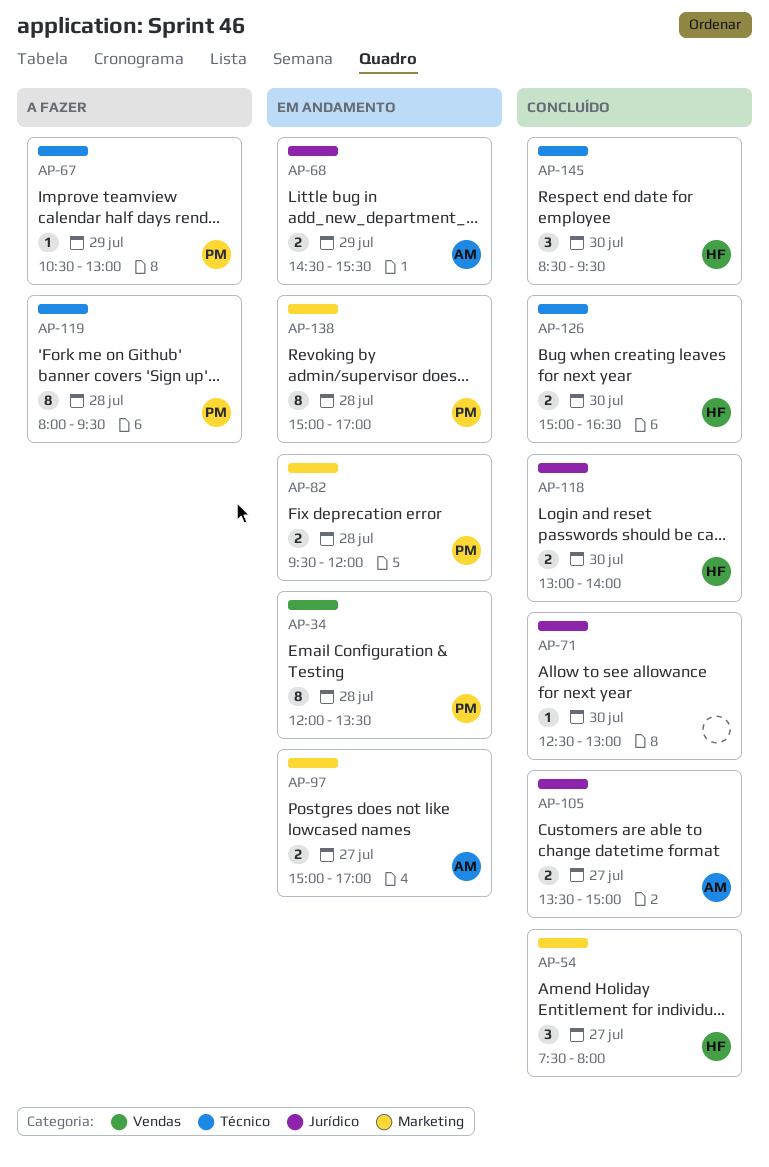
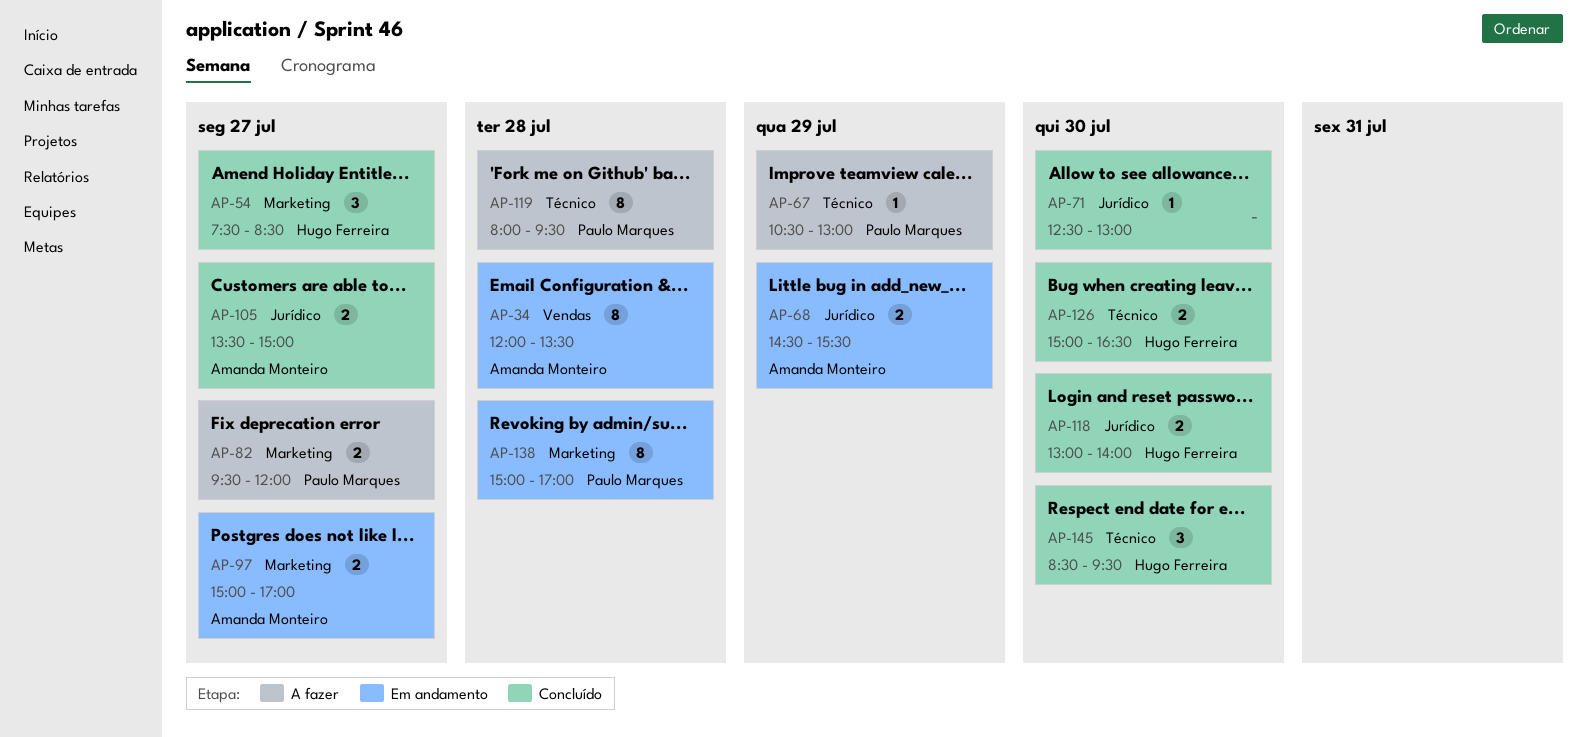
AP-34, owner: Paulo Marques -> Amanda Monteiro
AP-54, ends: 08:00 -> 08:30
AP-82, status: Em andamento -> A fazer
AP-82, day: Jul 28 -> Jul 27

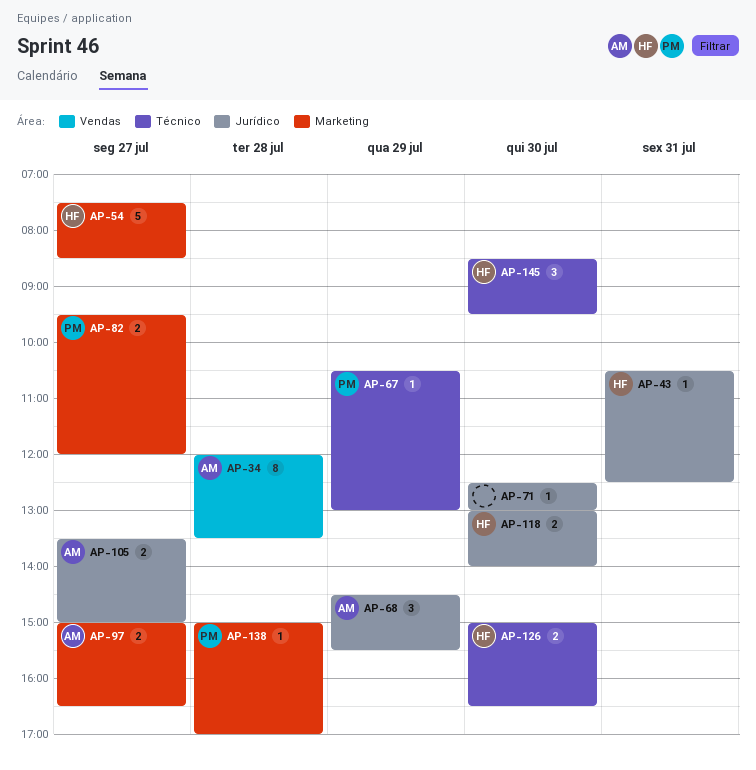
AP-43: none -> present
AP-54, estimate: 3 -> 5
AP-68, estimate: 2 -> 3
AP-97, ends: 17:00 -> 16:30
AP-119: present -> none
AP-138, estimate: 8 -> 1

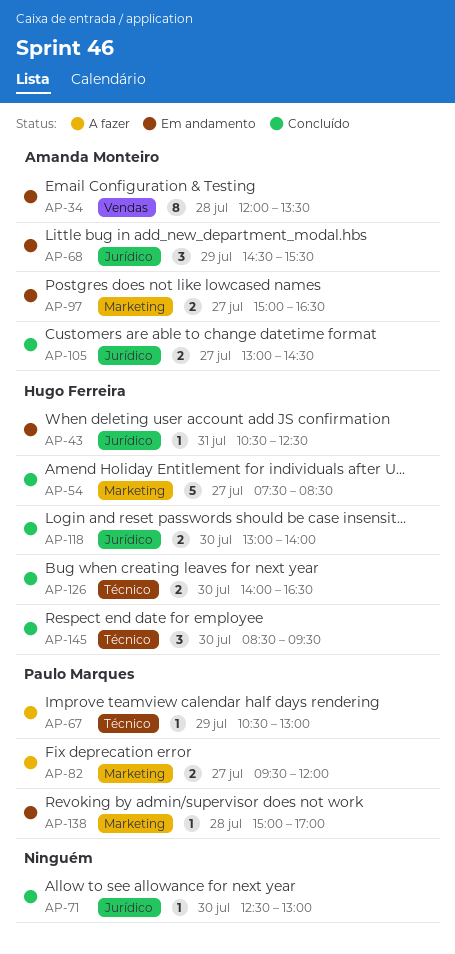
AP-105, begins: 13:30 -> 13:00
AP-105, ends: 15:00 -> 14:30
AP-126, begins: 15:00 -> 14:00

